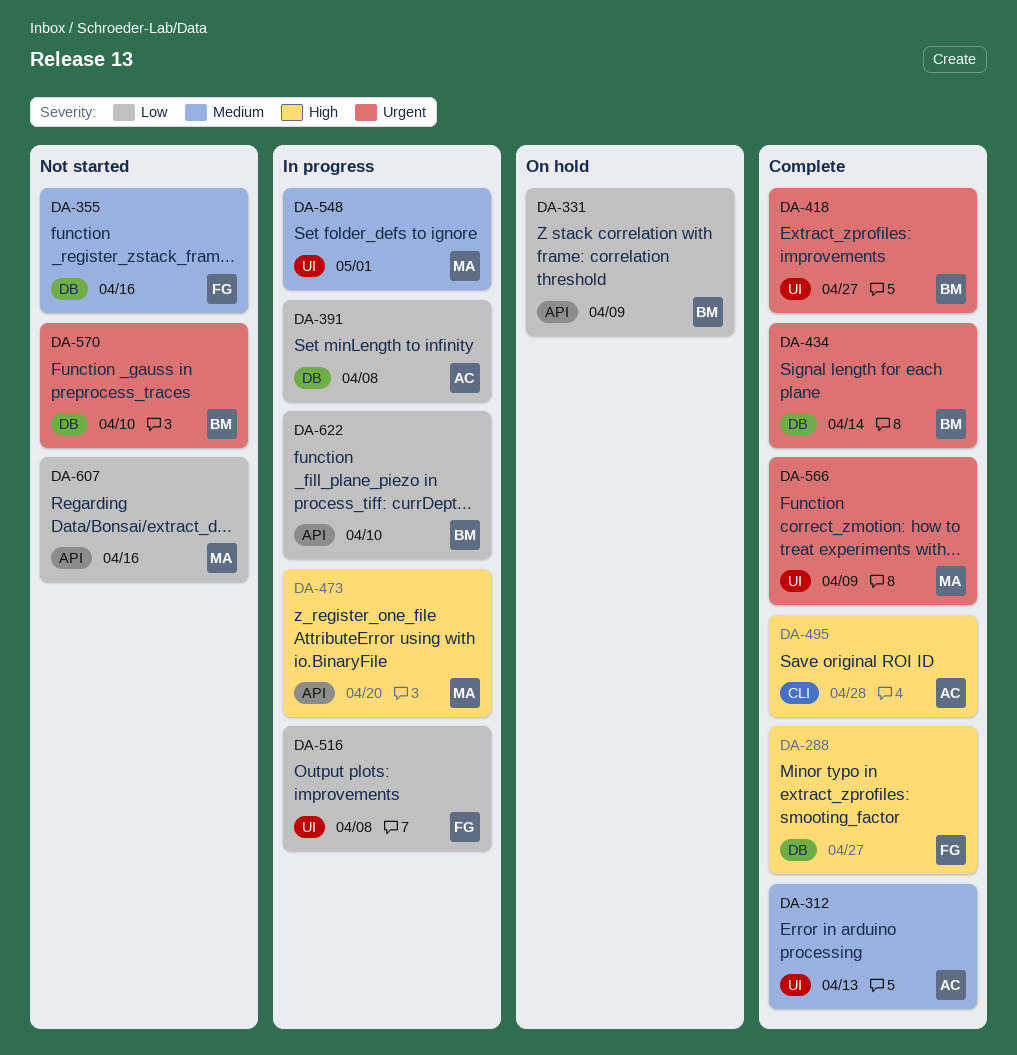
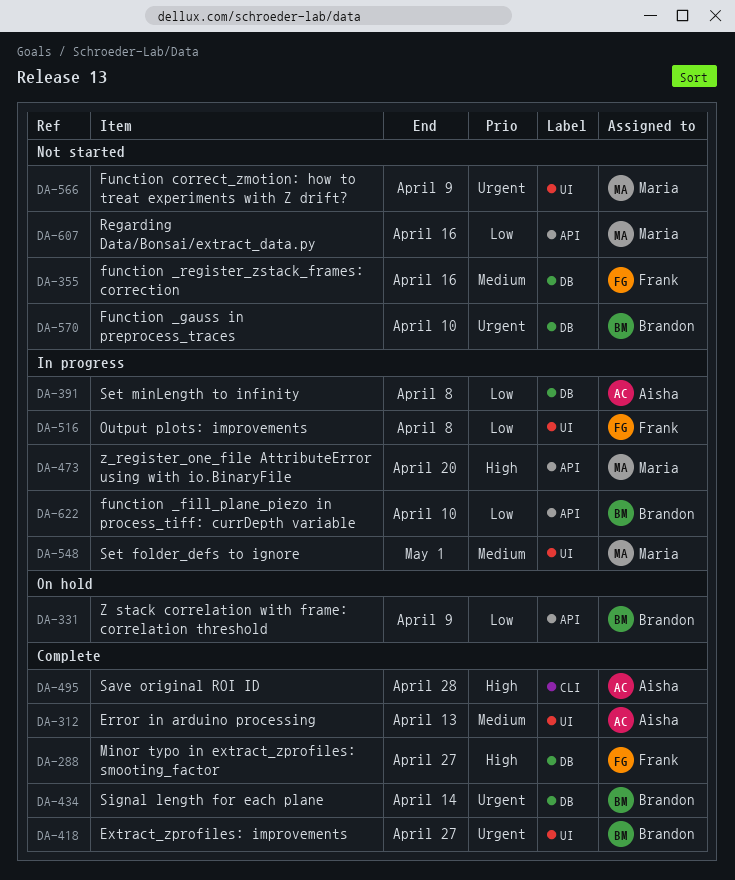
DA-566, status: Complete -> Not started

